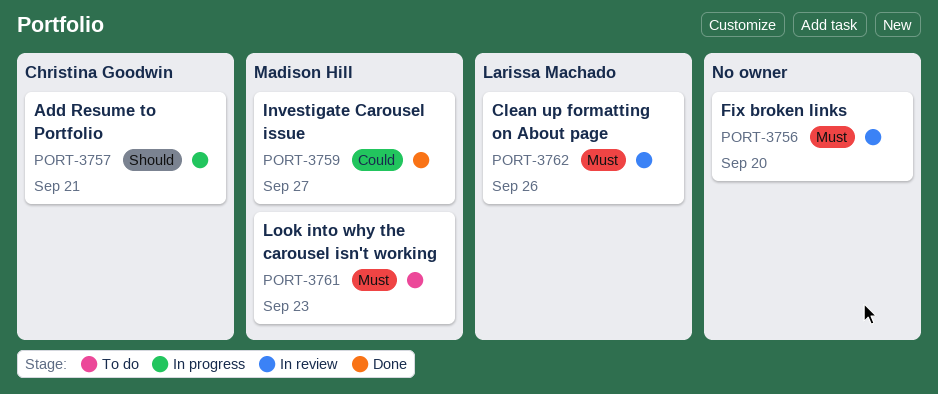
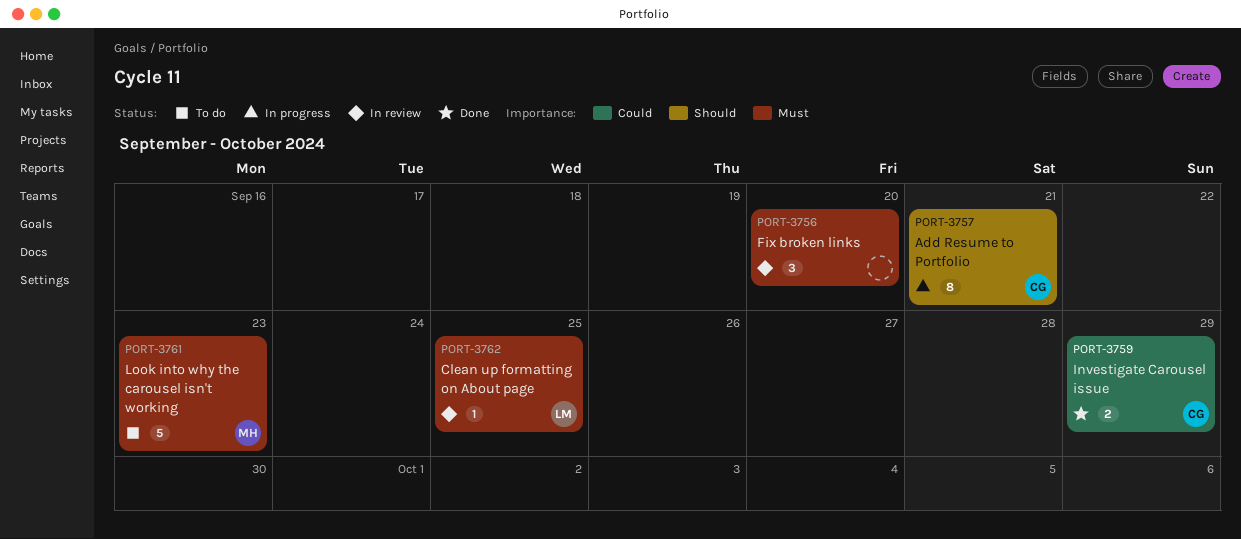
PORT-3759, owner: Madison Hill -> Christina Goodwin
PORT-3759, due: Sep 27 -> Sep 29
PORT-3762, due: Sep 26 -> Sep 25

